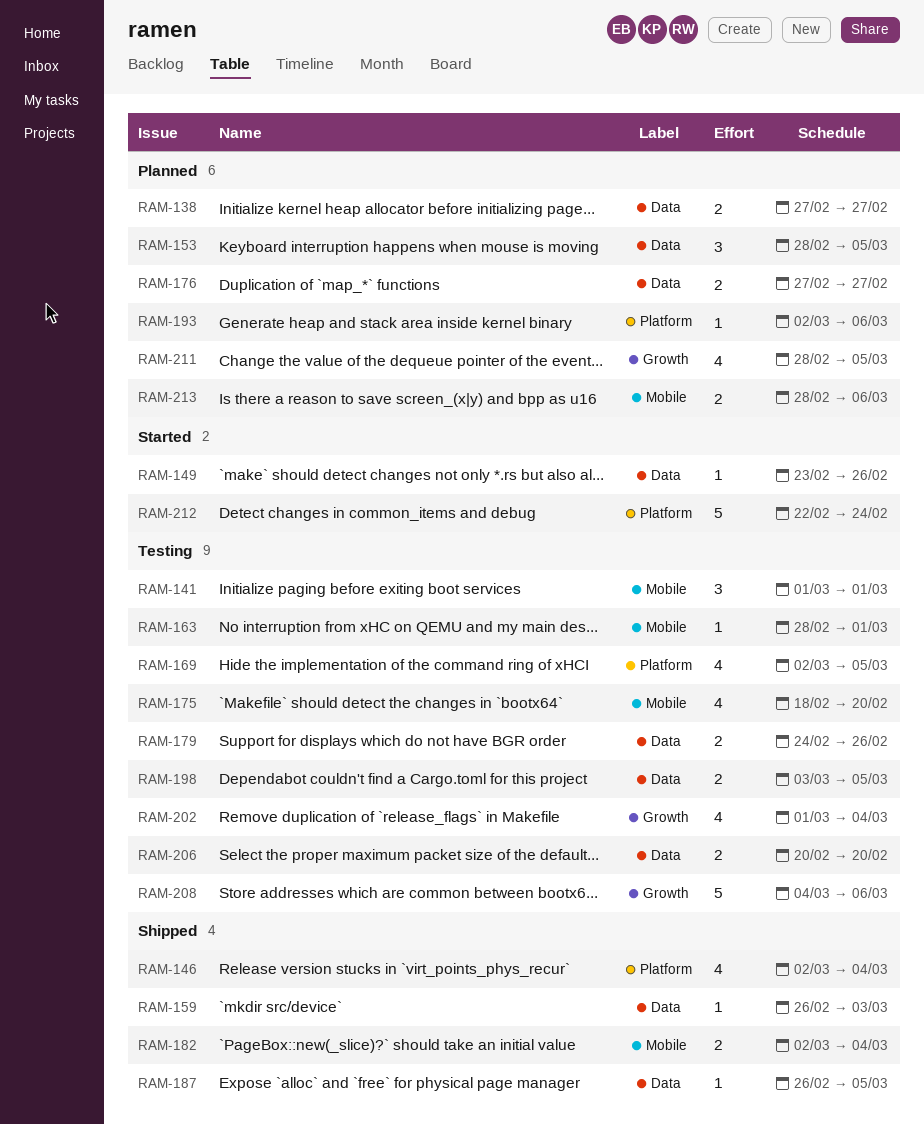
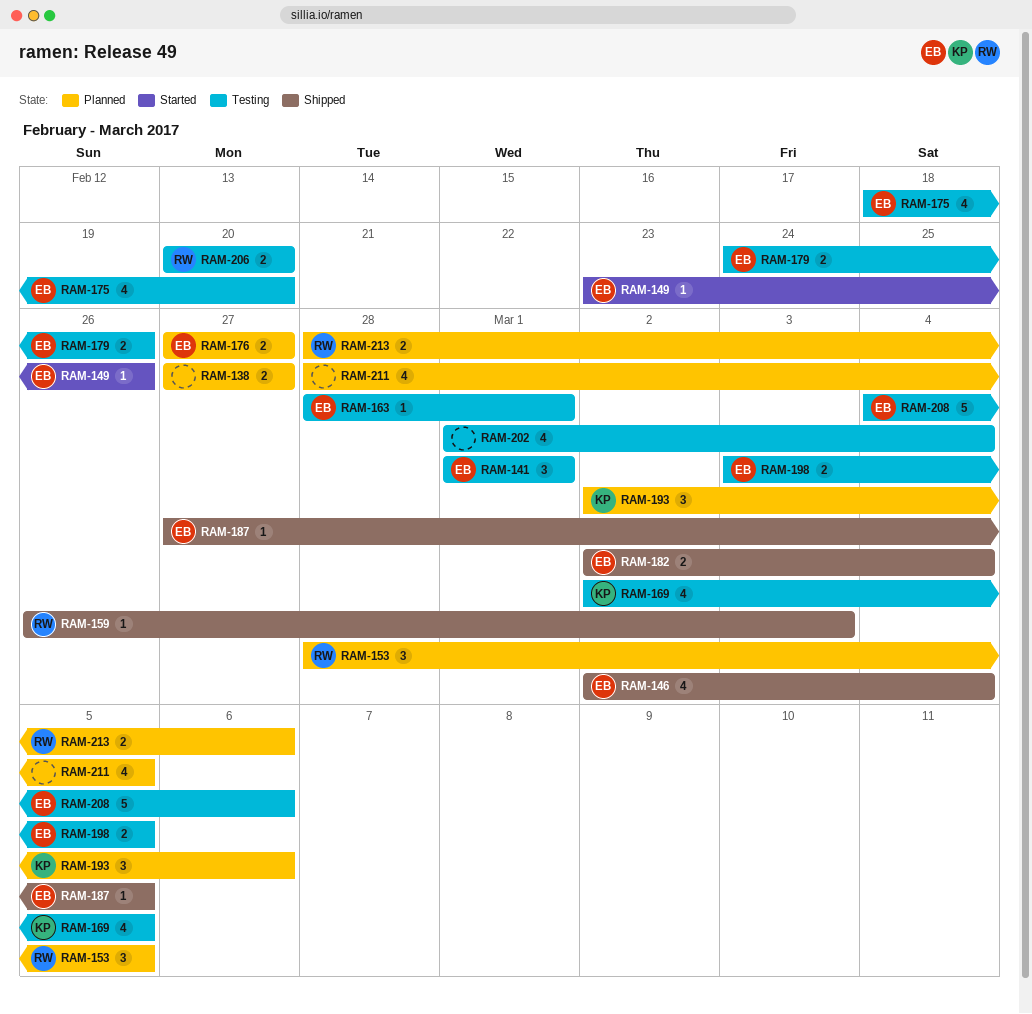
RAM-187, start: Feb 26 -> Feb 27
RAM-193, estimate: 1 -> 3
RAM-212: present -> none

